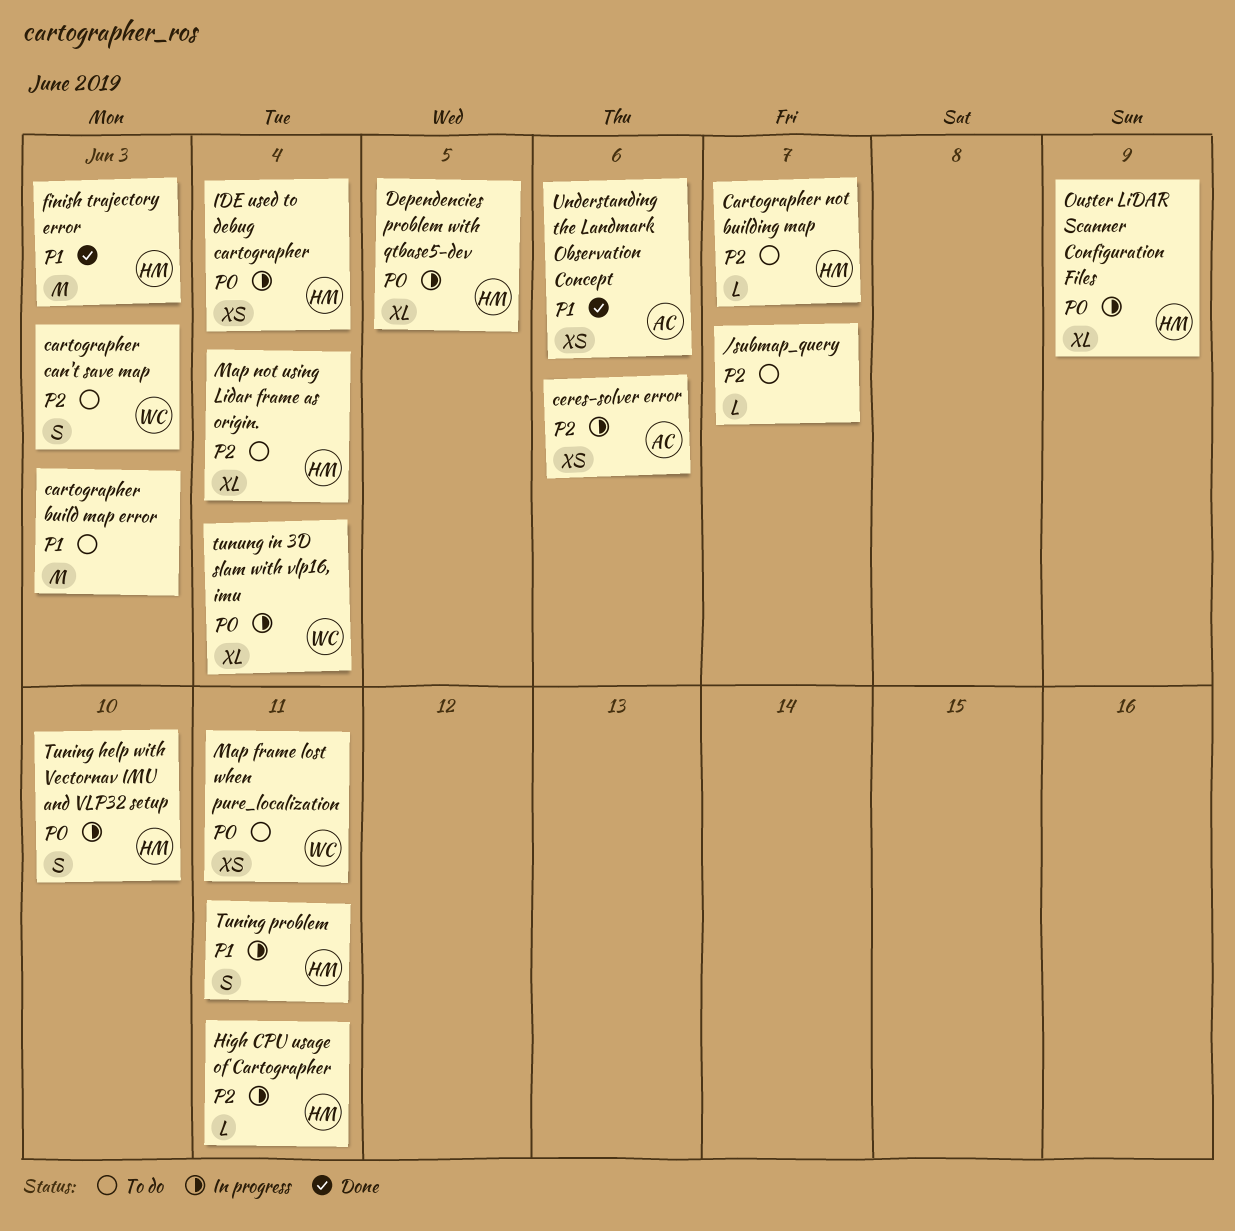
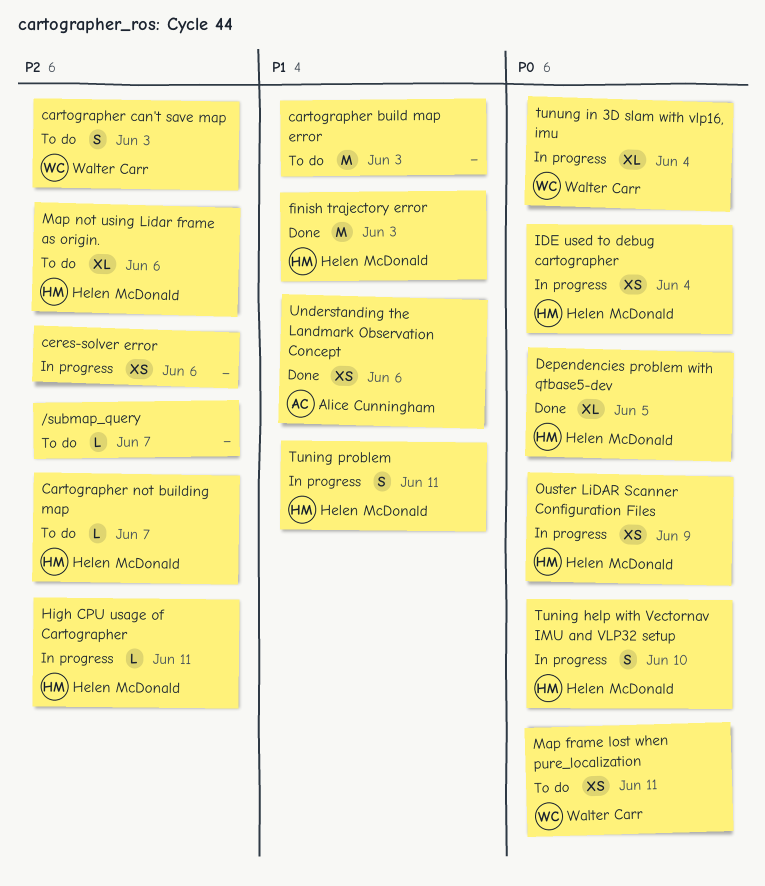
ceres-solver error, owner: Alice Cunningham -> none
Dependencies problem with qtbase5-dev, status: In progress -> Done
Map not using Lidar frame as origin., due: Jun 4 -> Jun 6
Ouster LiDAR Scanner Configuration Files, estimate: XL -> XS

